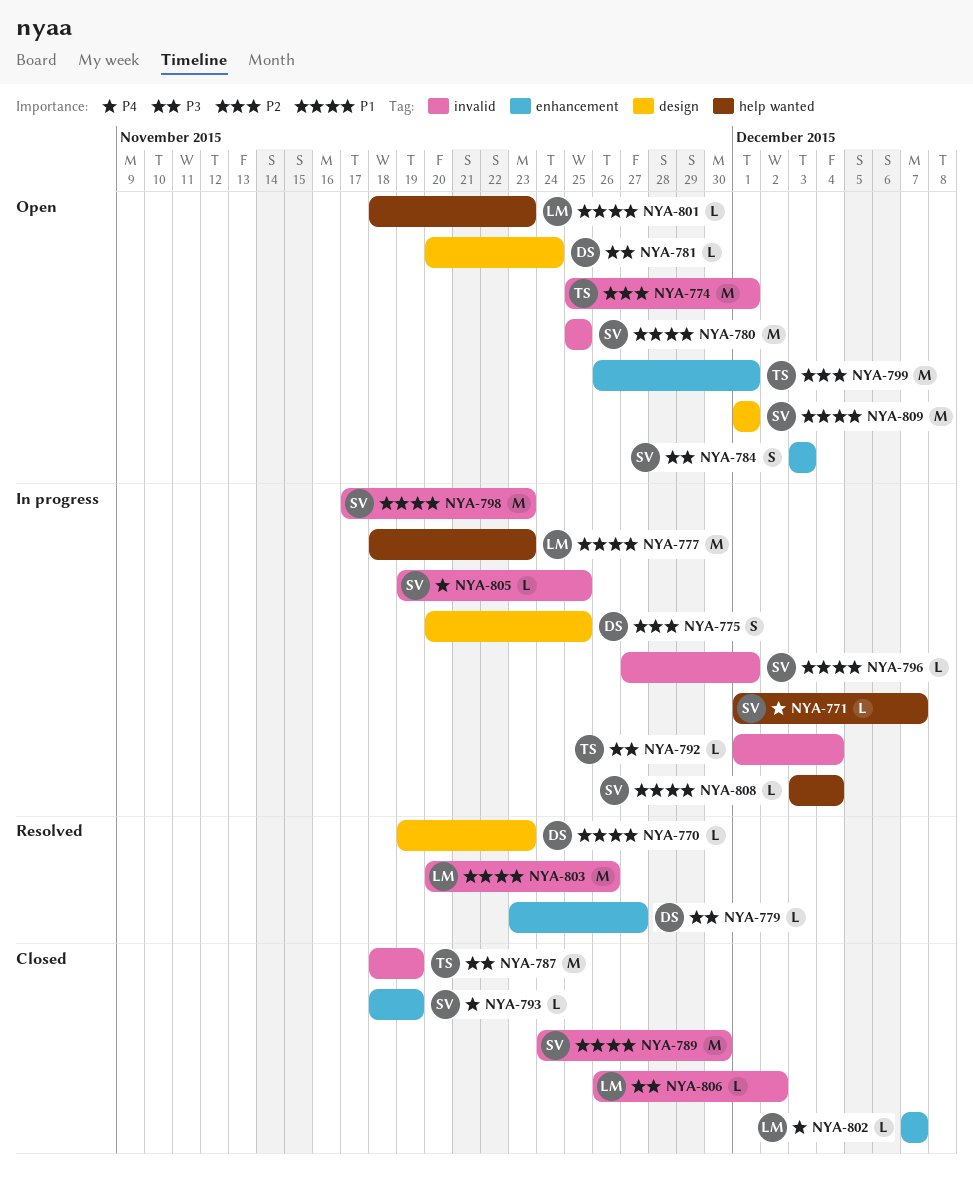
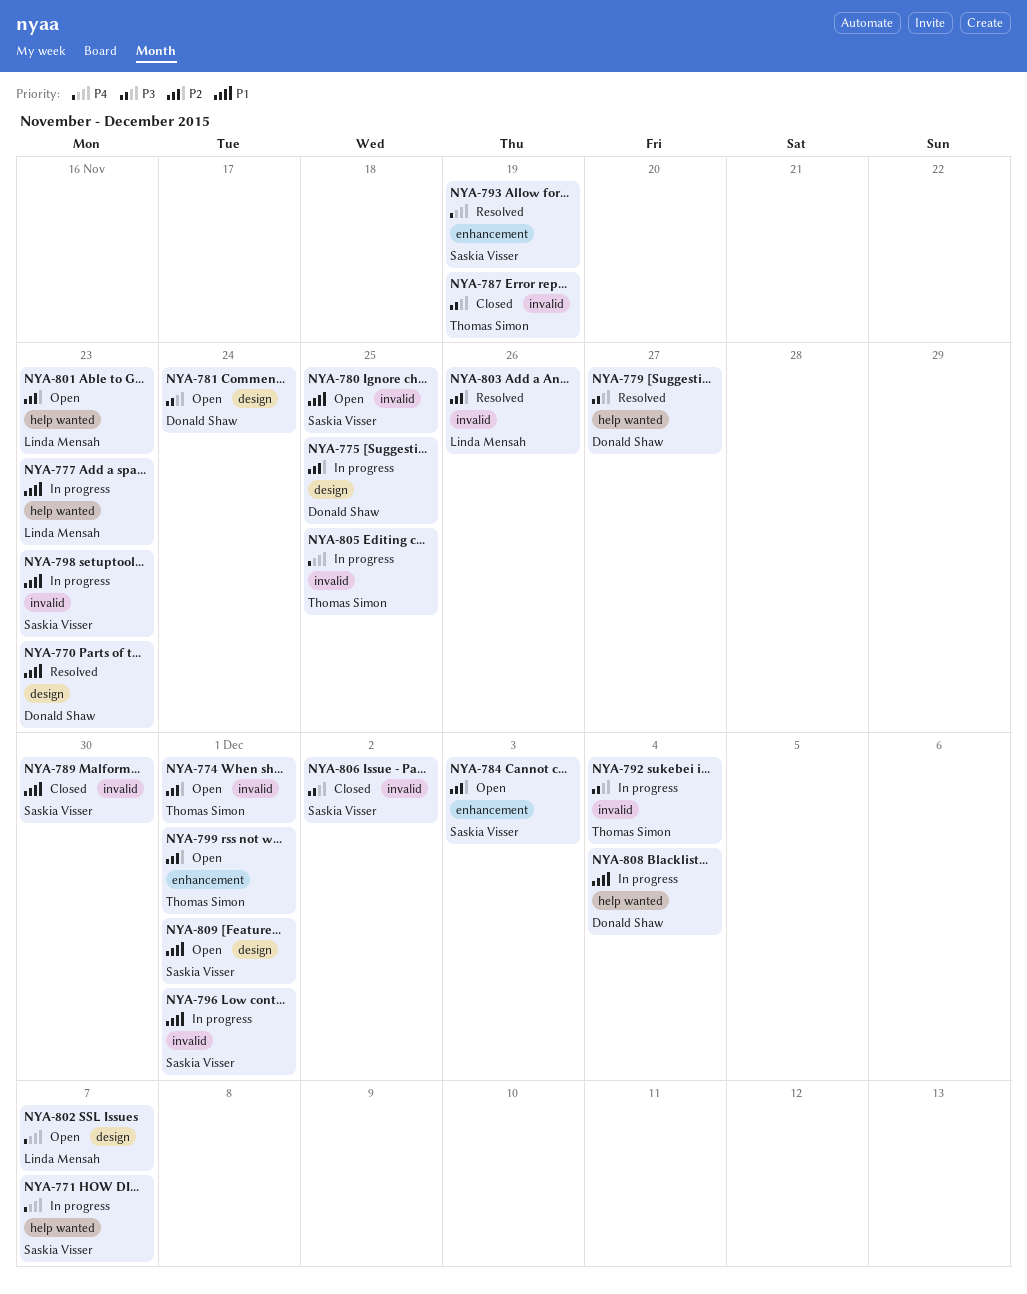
NYA-779, label: enhancement -> help wanted
NYA-784, priority: P3 -> P2
NYA-793, status: Closed -> Resolved
NYA-801, priority: P1 -> P2
NYA-802, status: Closed -> Open
NYA-802, label: enhancement -> design
NYA-803, priority: P1 -> P2
NYA-805, owner: Saskia Visser -> Thomas Simon
NYA-806, owner: Linda Mensah -> Saskia Visser
NYA-808, owner: Saskia Visser -> Donald Shaw

